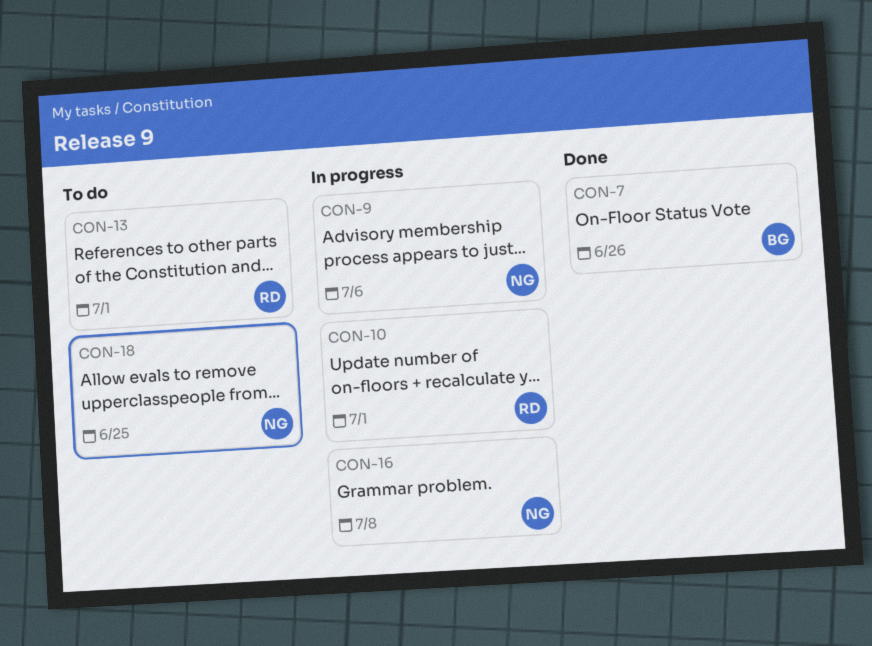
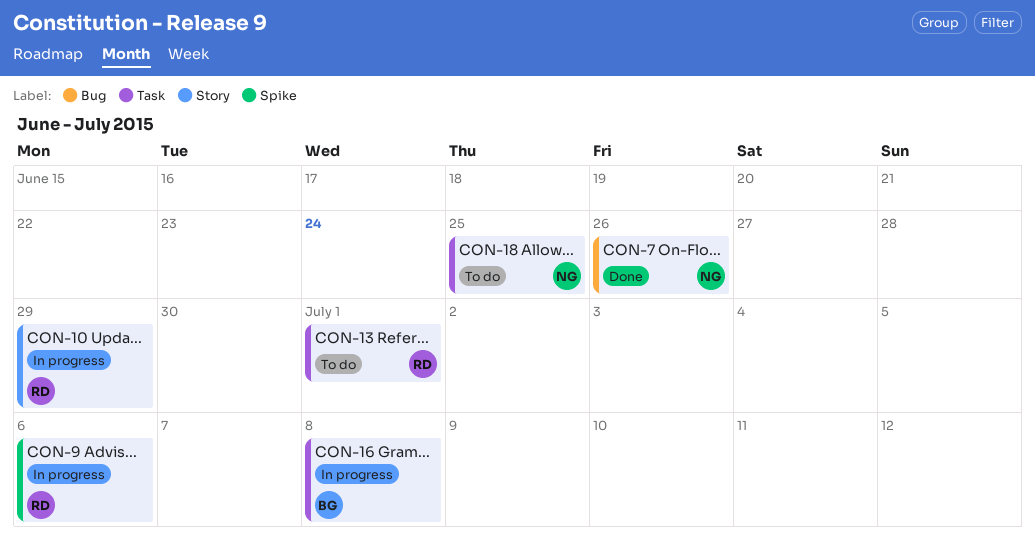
CON-7, owner: BG -> NG
CON-9, owner: NG -> RD
CON-10, due: Jul 1 -> Jun 29
CON-16, owner: NG -> BG

